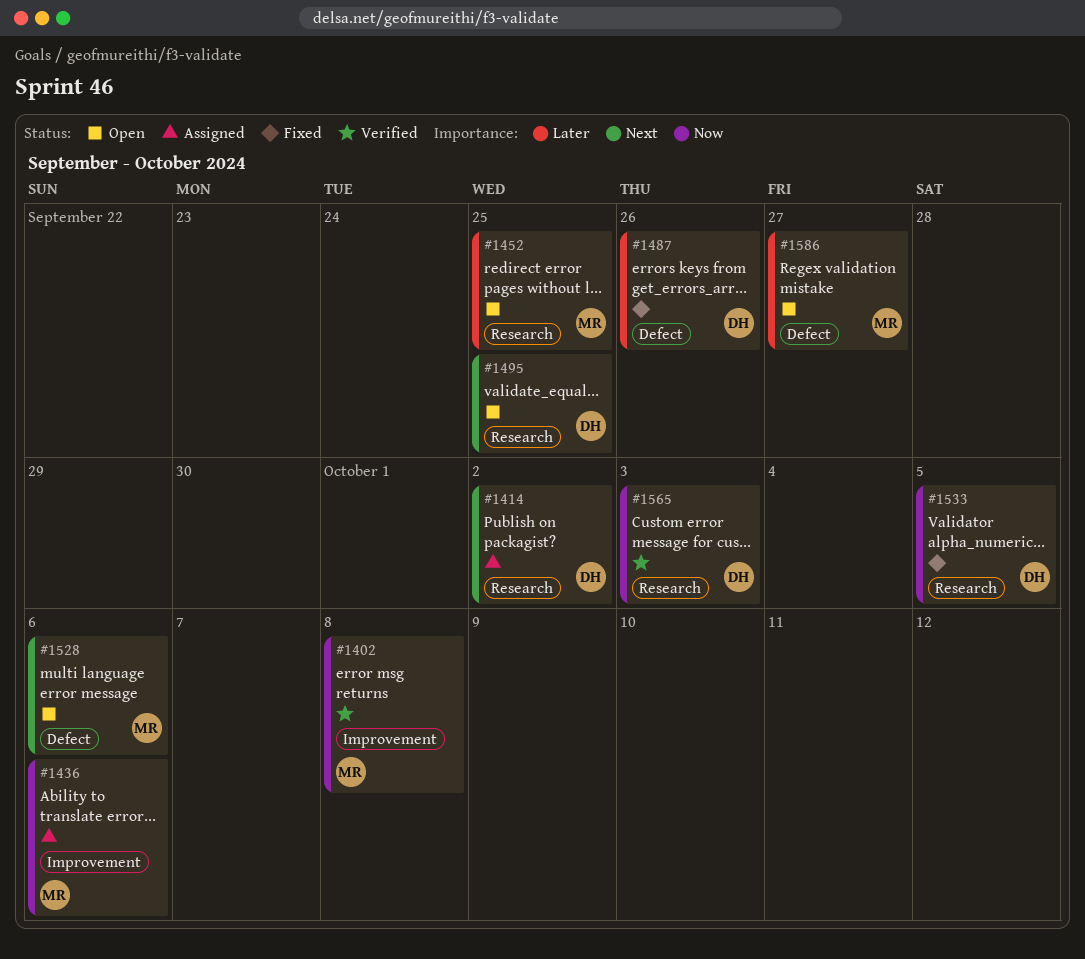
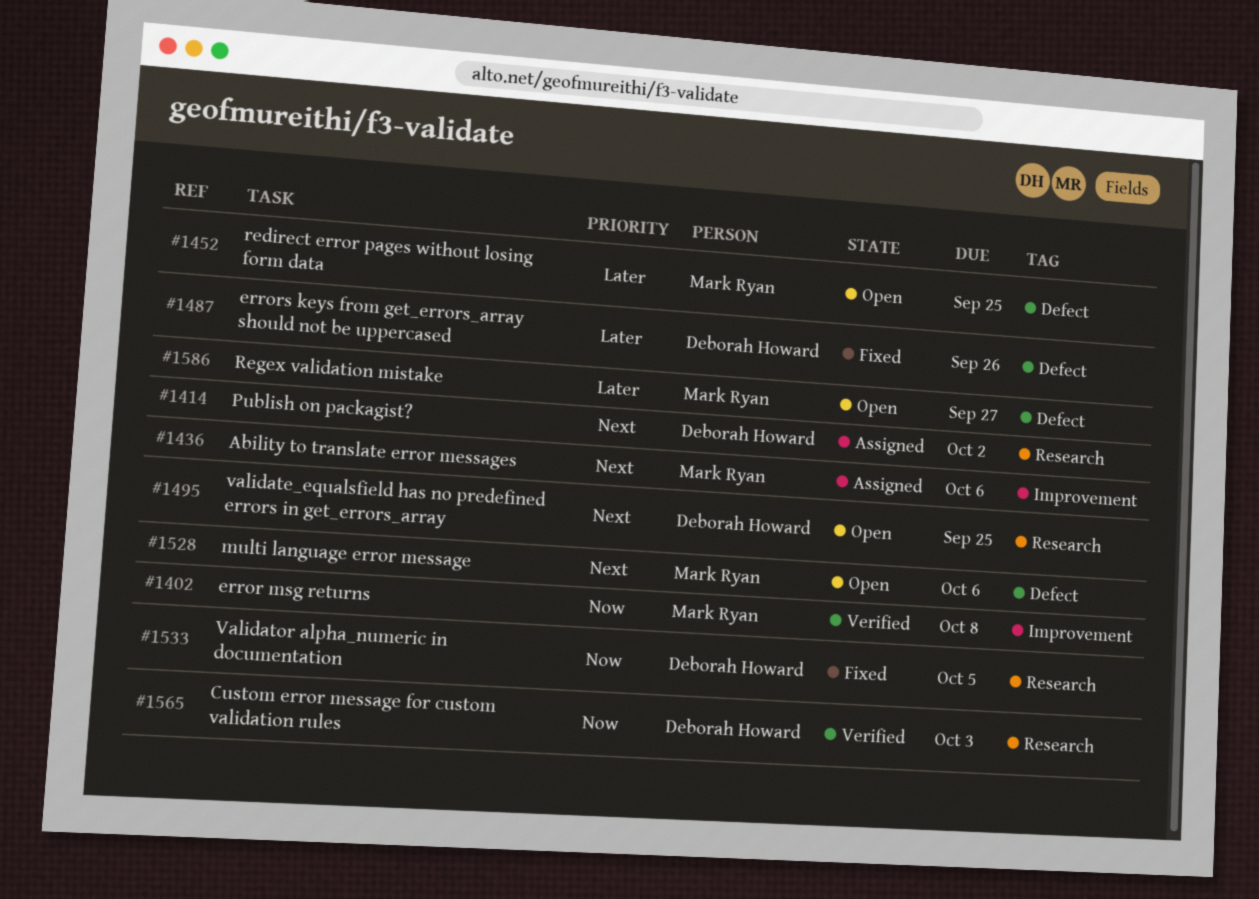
#1436, priority: Now -> Next
#1452, label: Research -> Defect

